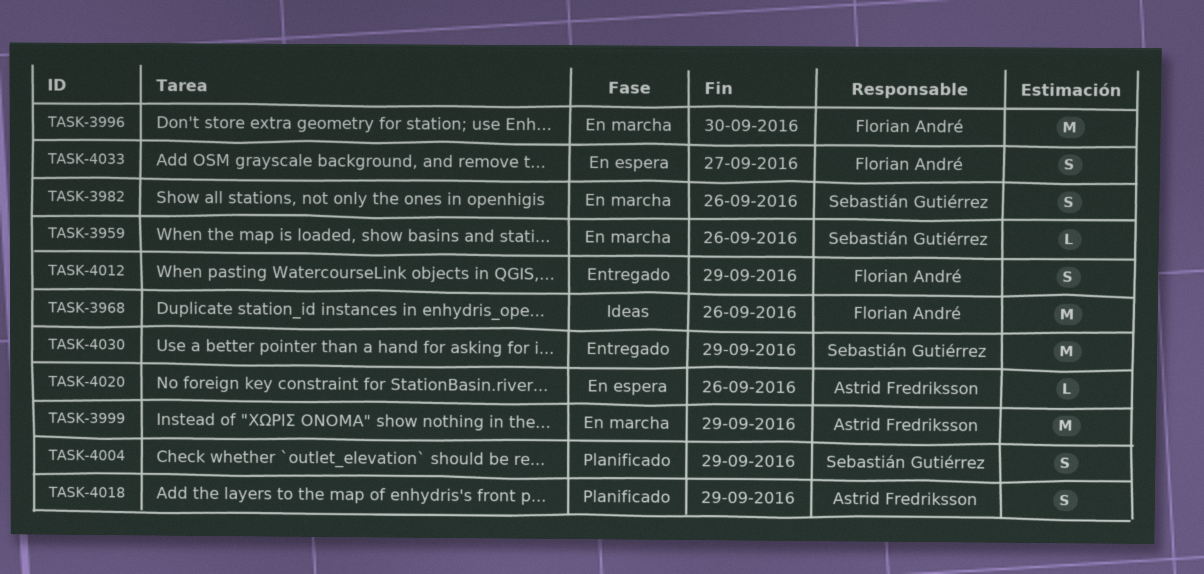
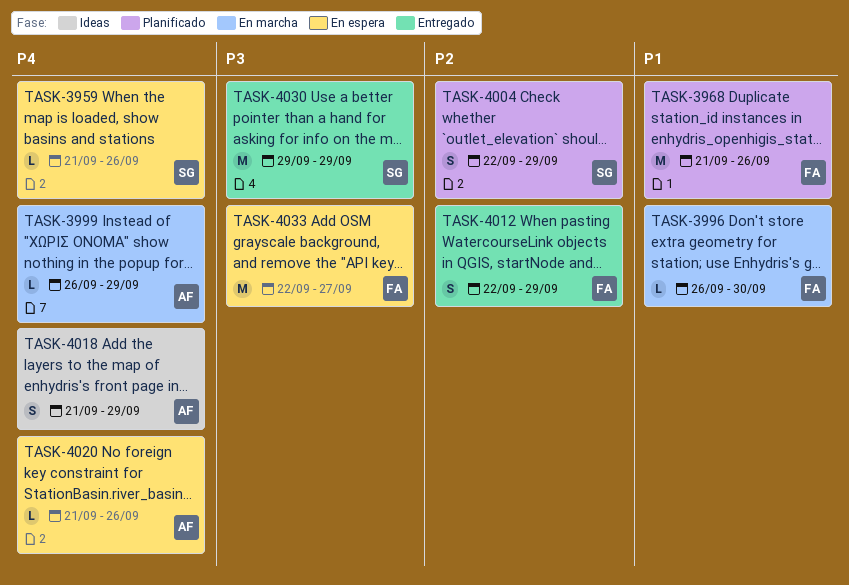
TASK-3959, status: En marcha -> En espera
TASK-3968, status: Ideas -> Planificado
TASK-3982: present -> none
TASK-3996, estimate: M -> L
TASK-3999, estimate: M -> L
TASK-4018, status: Planificado -> Ideas
TASK-4033, estimate: S -> M

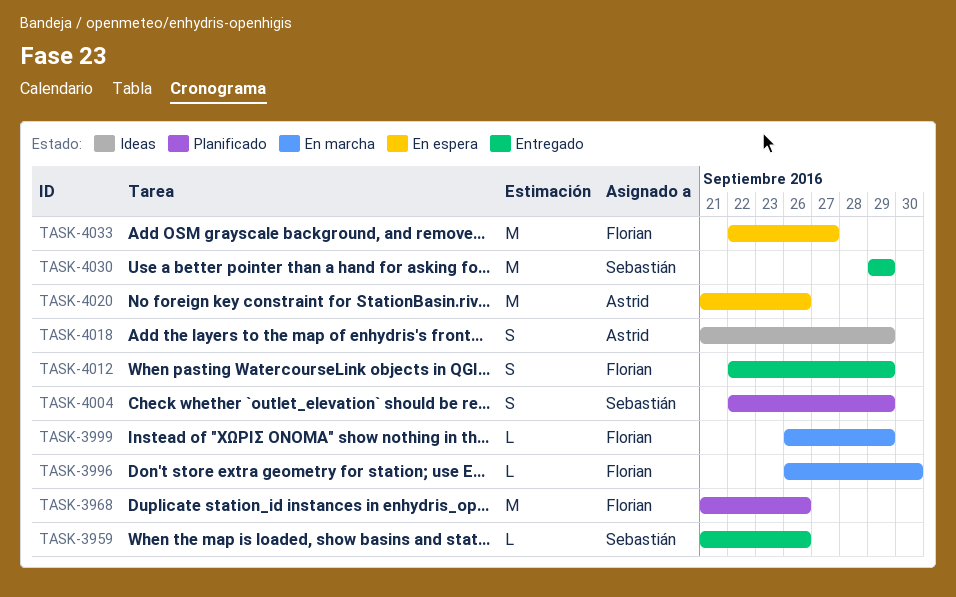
TASK-3959, status: En espera -> Entregado
TASK-3999, owner: Astrid -> Florian
TASK-4020, estimate: L -> M

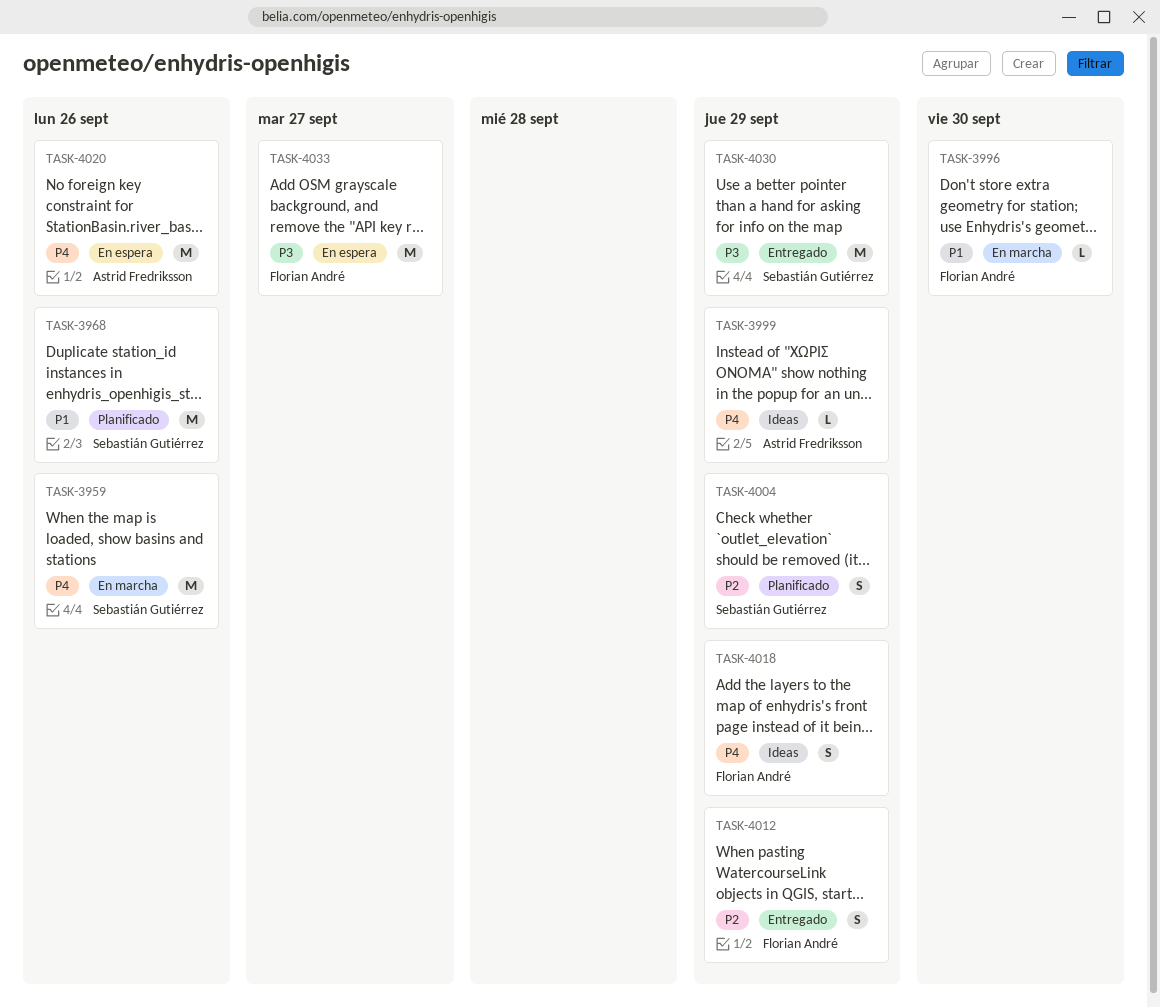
TASK-3959, status: Entregado -> En marcha
TASK-3959, estimate: L -> M
TASK-3968, owner: Florian André -> Sebastián Gutiérrez
TASK-3999, status: En marcha -> Ideas
TASK-3999, owner: Florian André -> Astrid Fredriksson
TASK-4018, owner: Astrid Fredriksson -> Florian André

